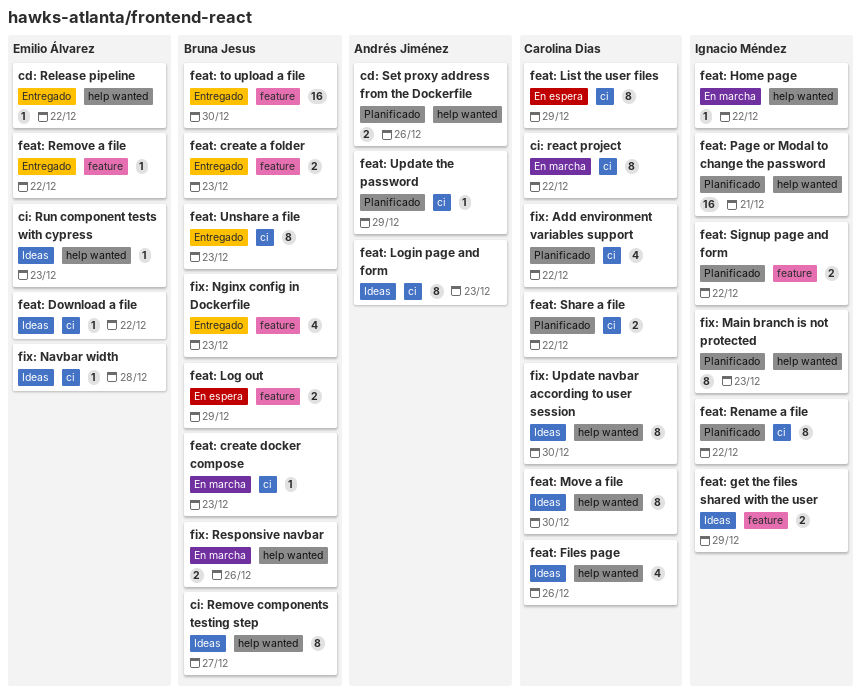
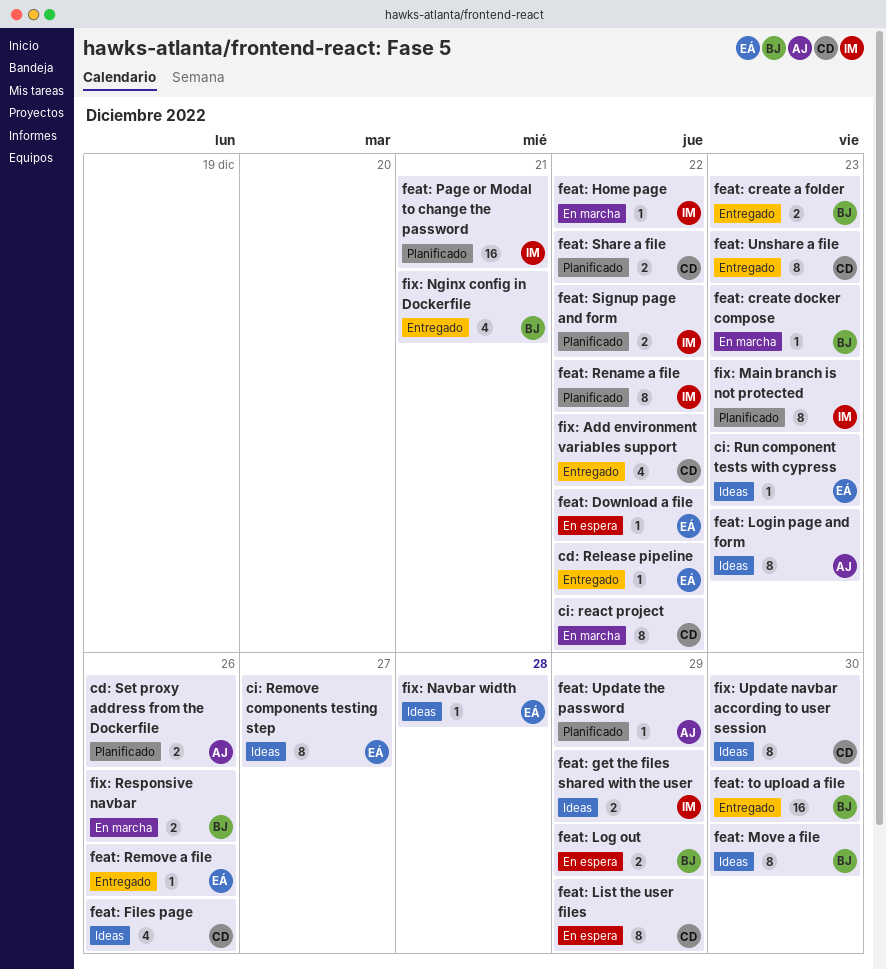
ci: Remove components testing step, owner: Bruna Jesus -> Emilio Álvarez
feat: Download a file, status: Ideas -> En espera
feat: Move a file, owner: Carolina Dias -> Bruna Jesus
feat: Remove a file, due: Dec 22 -> Dec 26
feat: Unshare a file, owner: Bruna Jesus -> Carolina Dias
fix: Add environment variables support, status: Planificado -> Entregado
fix: Nginx config in Dockerfile, due: Dec 23 -> Dec 21

